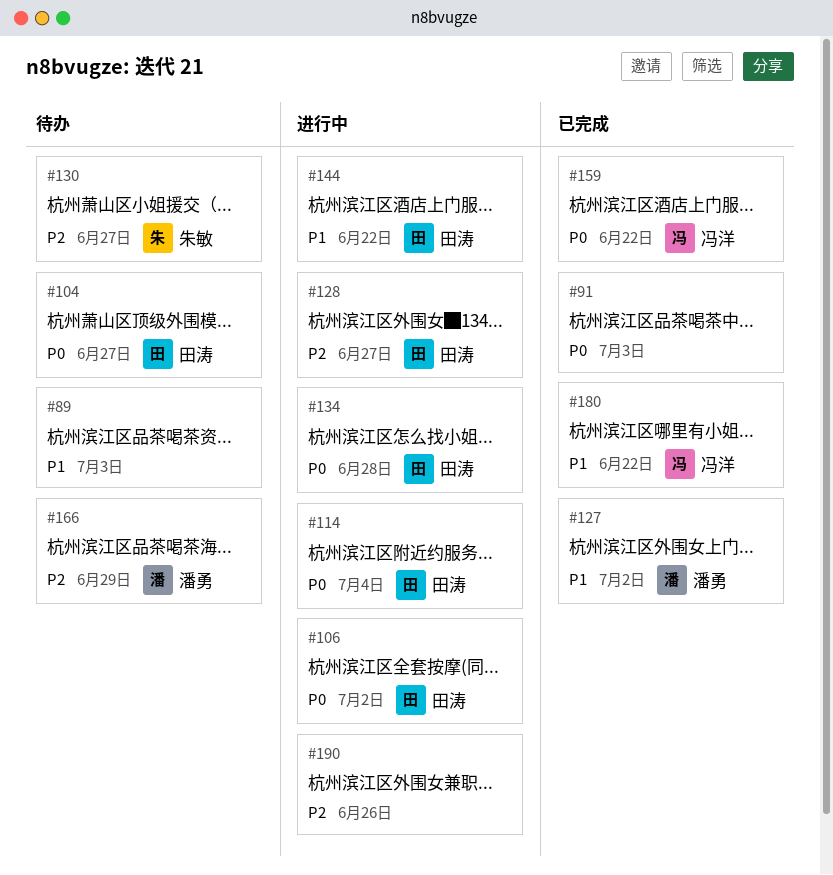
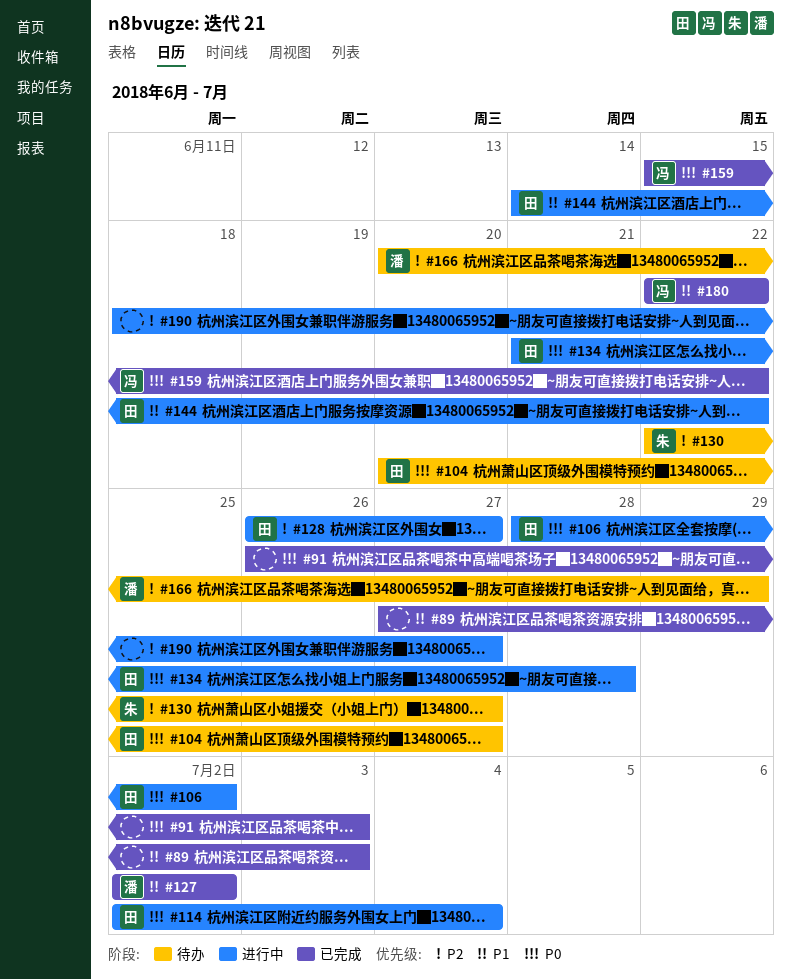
#89, status: 待办 -> 已完成
#190, due: Jun 26 -> Jun 27

